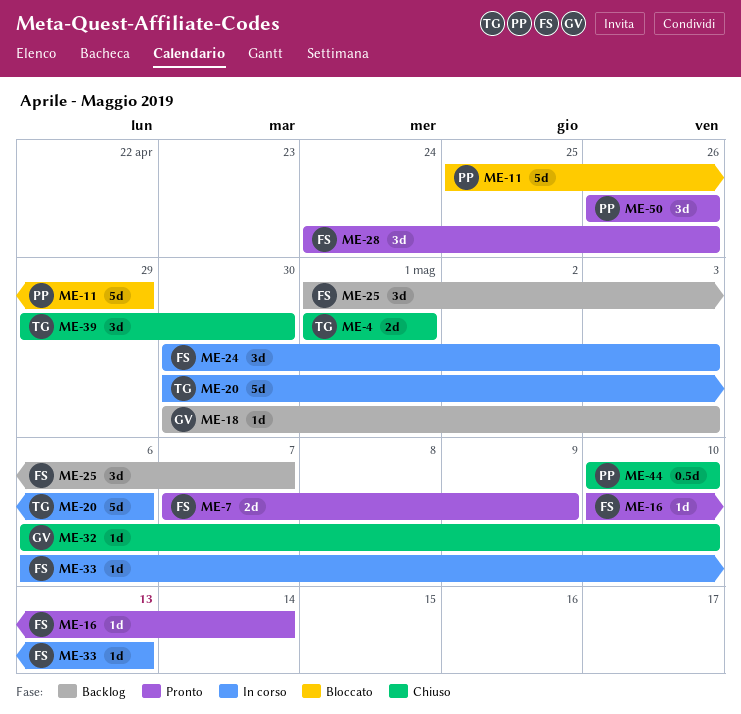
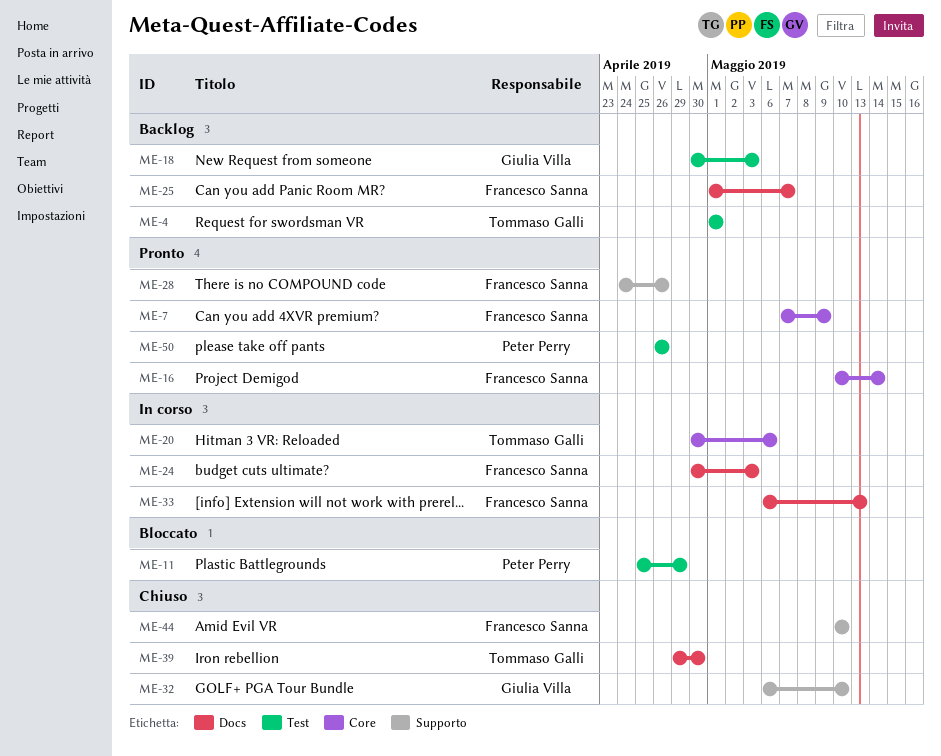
ME-4, status: Chiuso -> Backlog
ME-44, owner: Peter Perry -> Francesco Sanna

